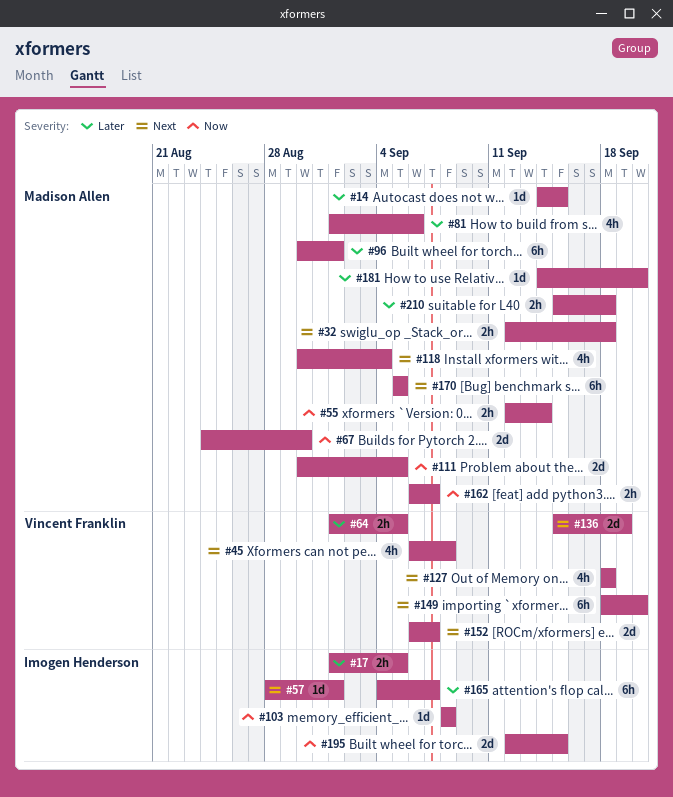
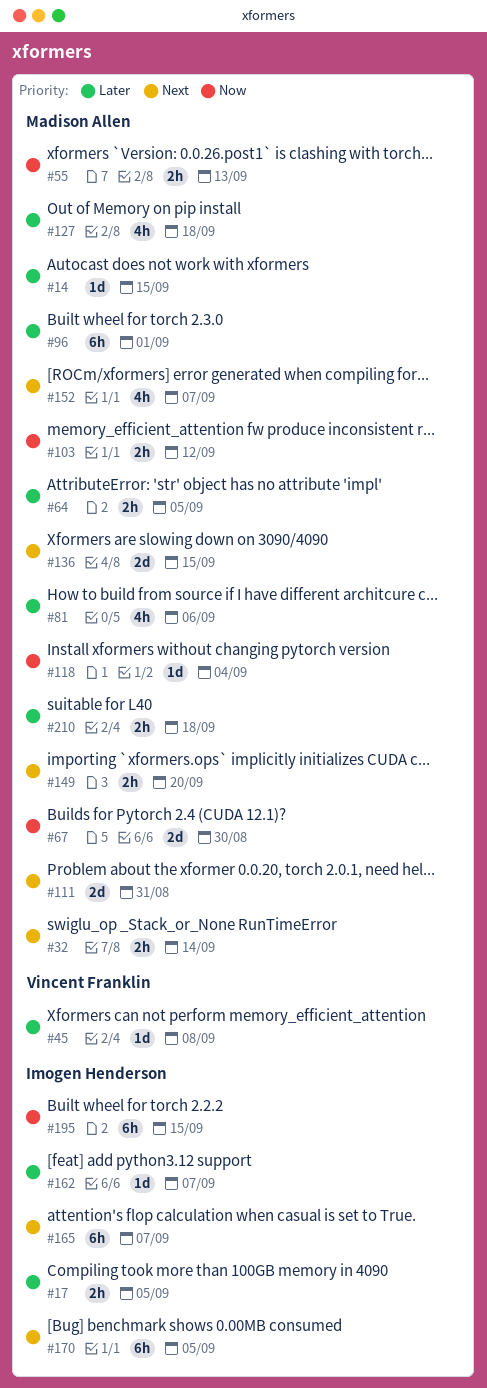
#32, due: Sep 18 -> Sep 14
#45, priority: Next -> Later
#45, estimate: 4h -> 1d
#55, due: Sep 14 -> Sep 13
#57: present -> none
#64, owner: Vincent Franklin -> Madison Allen
#103, owner: Imogen Henderson -> Madison Allen
#103, estimate: 1d -> 2h
#103, due: Sep 8 -> Sep 12
#111, priority: Now -> Next
#111, due: Sep 5 -> Aug 31
#118, priority: Next -> Now
#118, estimate: 4h -> 1d
#127, owner: Vincent Franklin -> Madison Allen
#127, priority: Next -> Later
#136, owner: Vincent Franklin -> Madison Allen
#136, due: Sep 19 -> Sep 15
#149, owner: Vincent Franklin -> Madison Allen
#149, estimate: 6h -> 2h
#152, owner: Vincent Franklin -> Madison Allen
#152, estimate: 2d -> 4h
#162, owner: Madison Allen -> Imogen Henderson
#162, priority: Now -> Later
#162, estimate: 2h -> 1d
#165, priority: Later -> Next
#170, owner: Madison Allen -> Imogen Henderson
#181: present -> none
#195, estimate: 2d -> 6h

